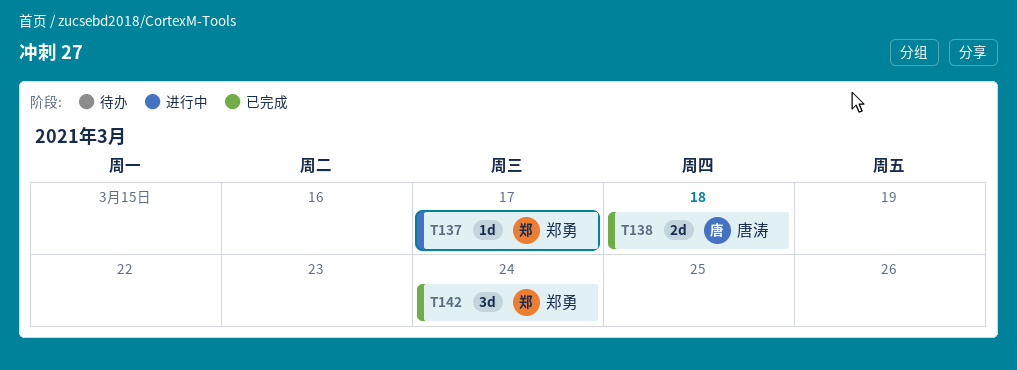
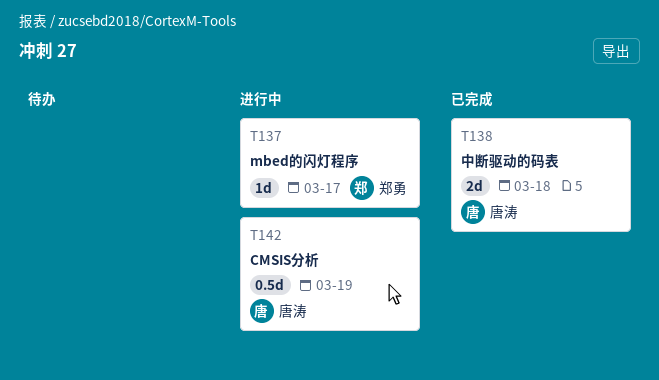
T142, status: 已完成 -> 进行中
T142, owner: 郑勇 -> 唐涛
T142, estimate: 3d -> 0.5d
T142, due: Mar 24 -> Mar 19

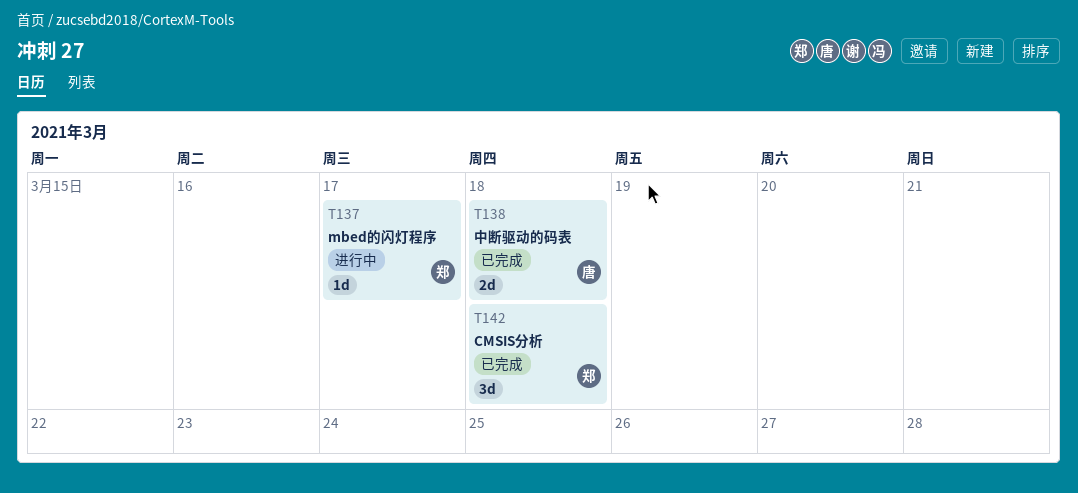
T142, status: 进行中 -> 已完成
T142, owner: 唐涛 -> 郑勇
T142, estimate: 0.5d -> 3d
T142, due: Mar 19 -> Mar 18

